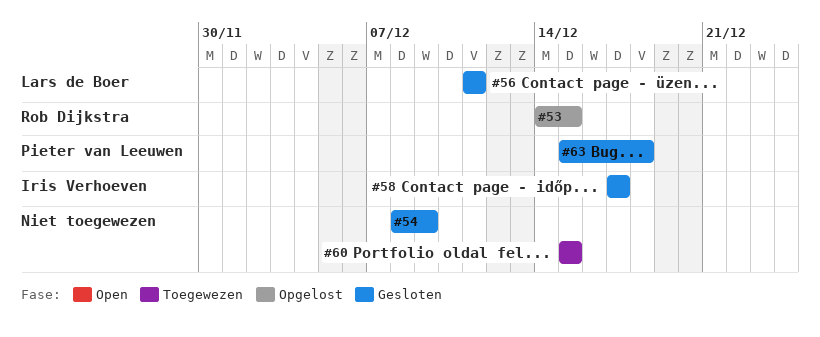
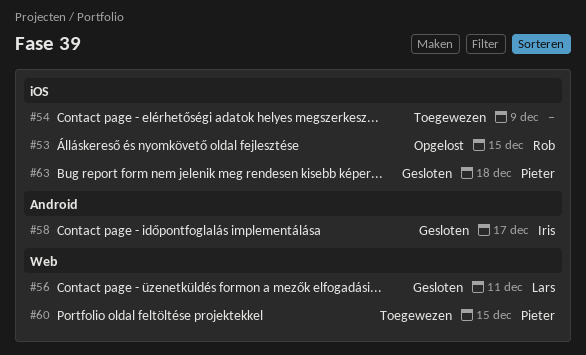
#54, status: Gesloten -> Toegewezen
#60, owner: none -> Pieter van Leeuwen

